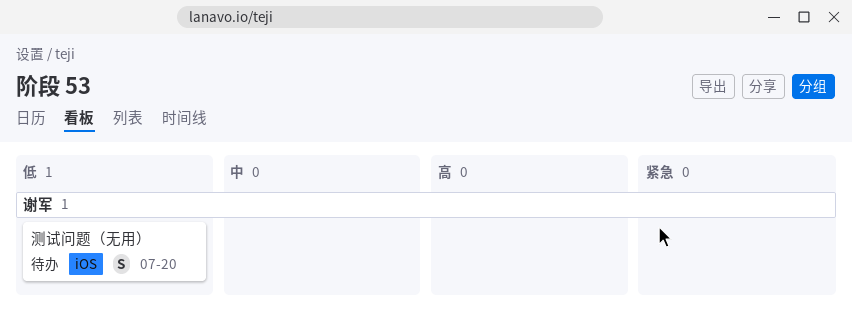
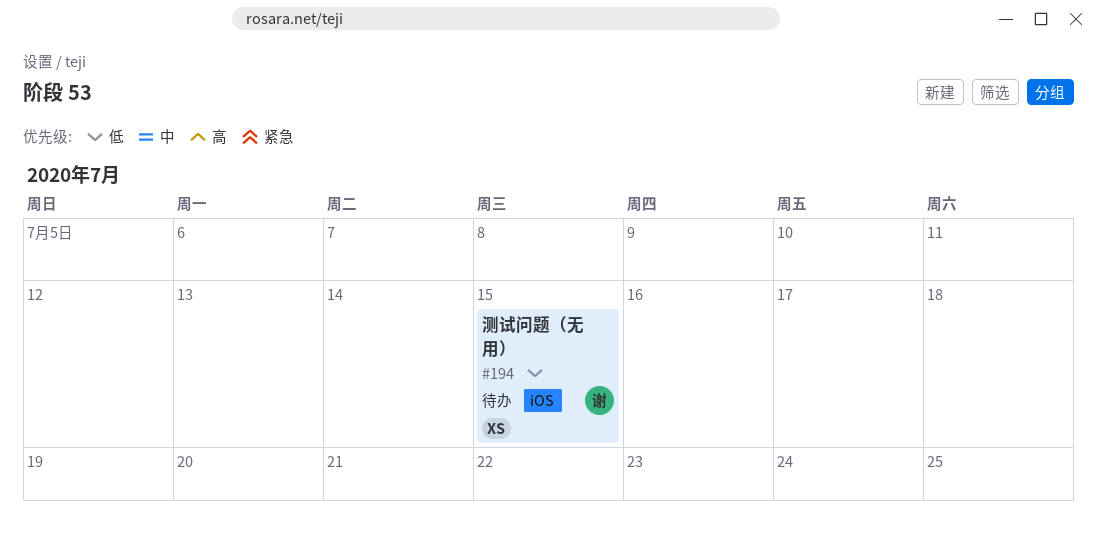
测试问题（无用）, estimate: S -> XS
测试问题（无用）, due: Jul 20 -> Jul 15

